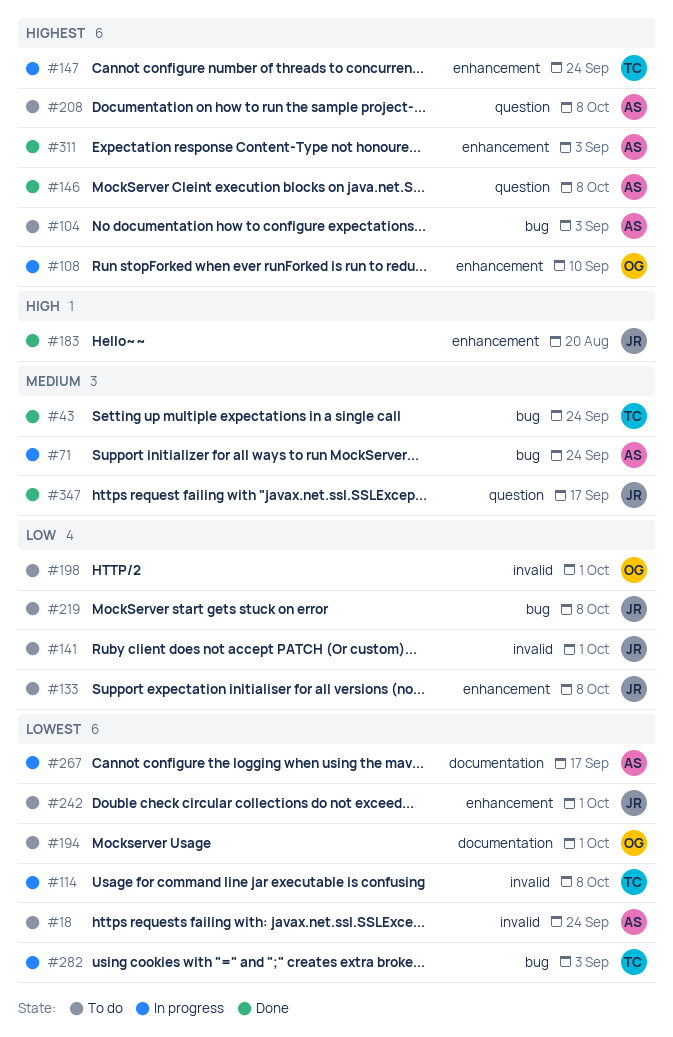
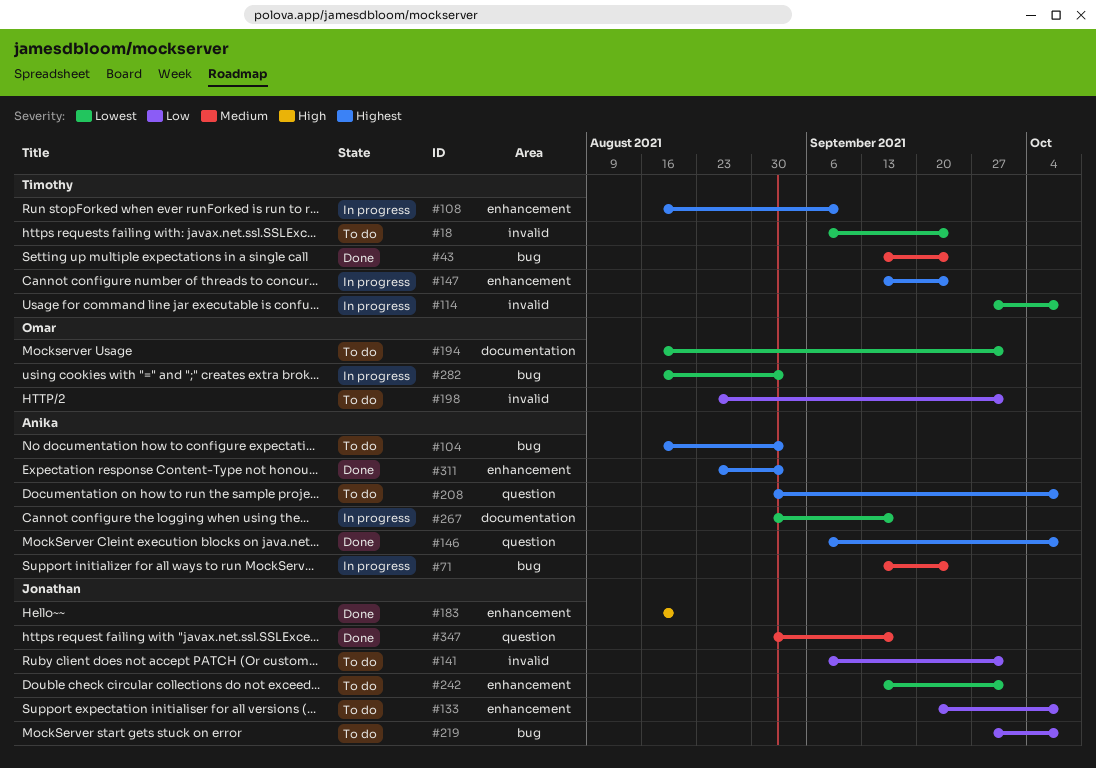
#18, owner: Anika -> Timothy
#108, owner: Omar -> Timothy
#282, owner: Timothy -> Omar

